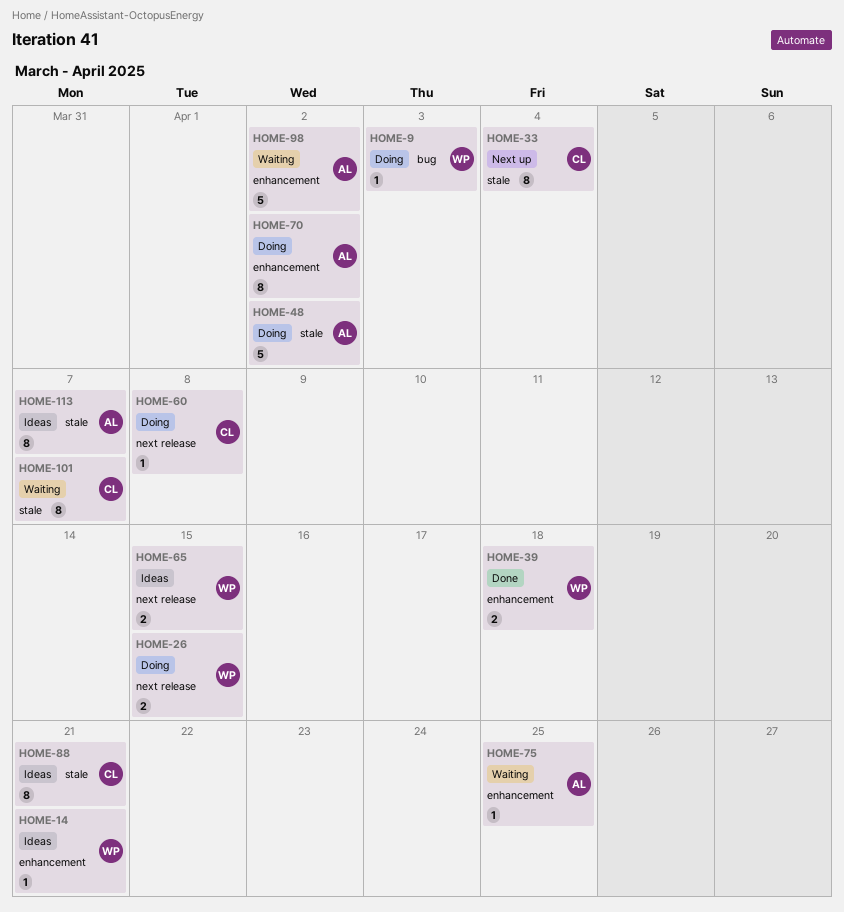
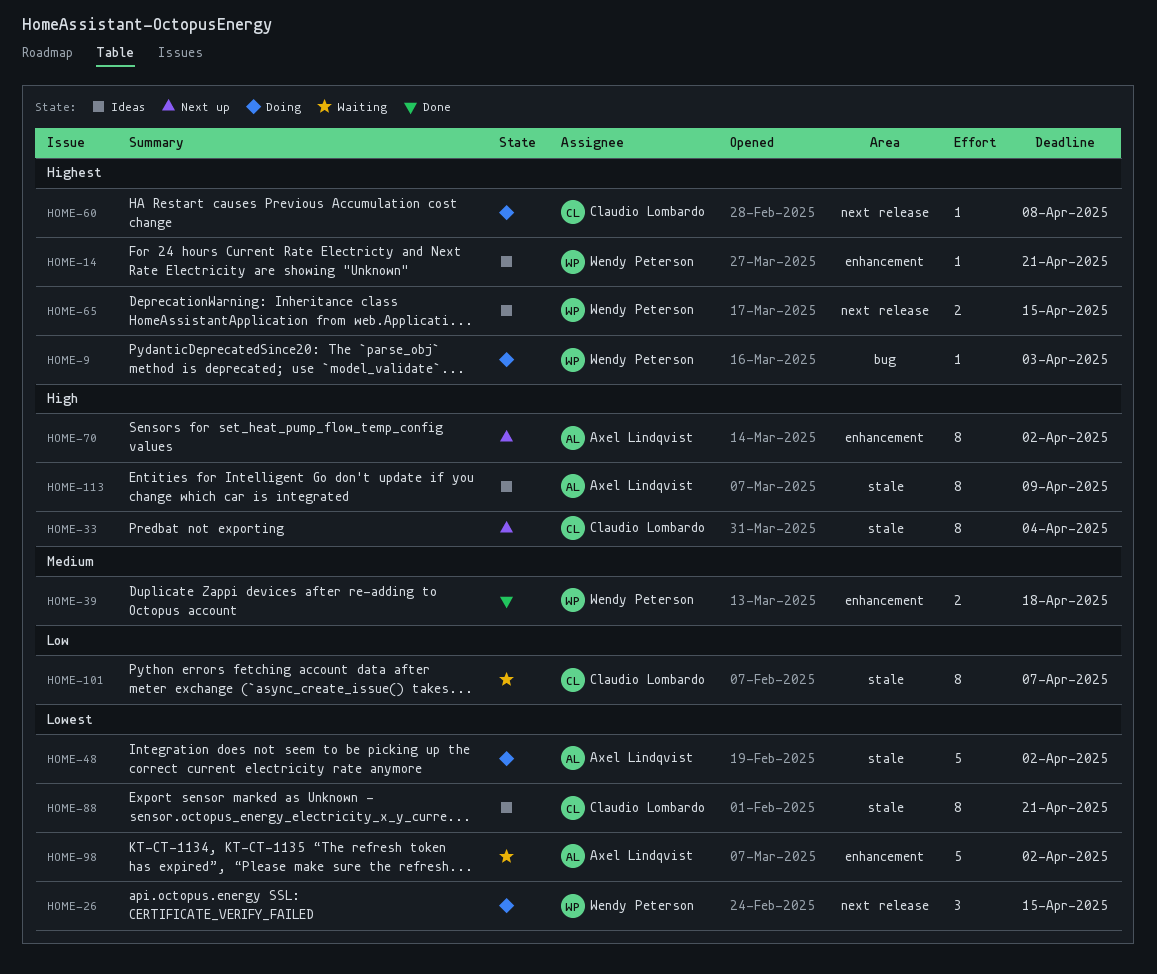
HOME-26, estimate: 2 -> 3
HOME-70, status: Doing -> Next up
HOME-75: present -> none
HOME-113, due: Apr 7 -> Apr 9

